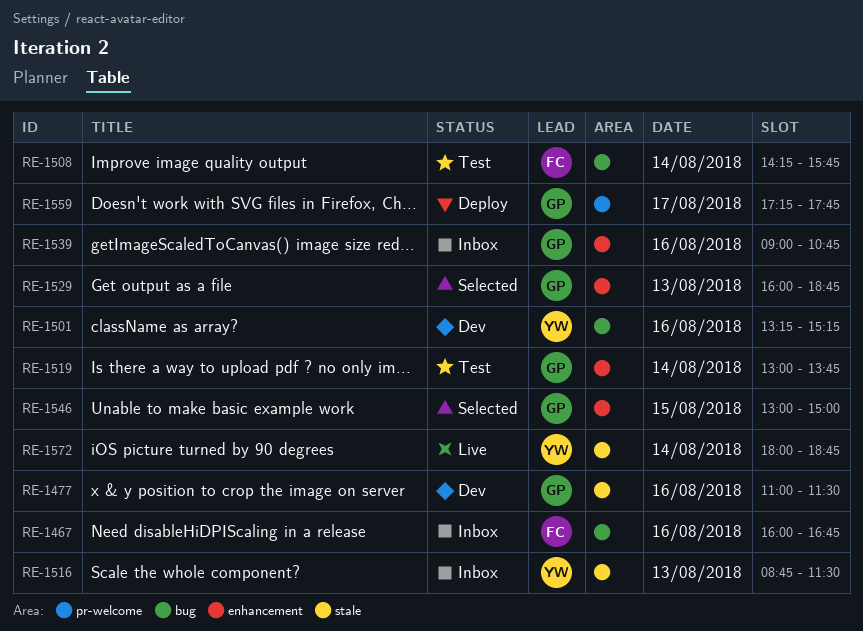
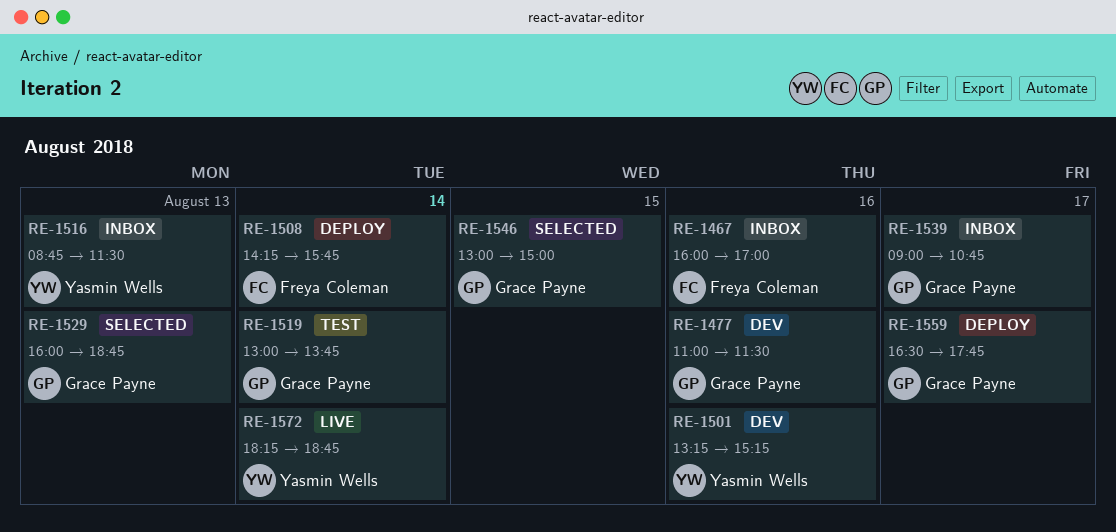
RE-1467, ends: 16:45 -> 17:00
RE-1508, status: Test -> Deploy
RE-1539, day: Aug 16 -> Aug 17
RE-1559, begins: 17:15 -> 16:30
RE-1572, begins: 18:00 -> 18:15

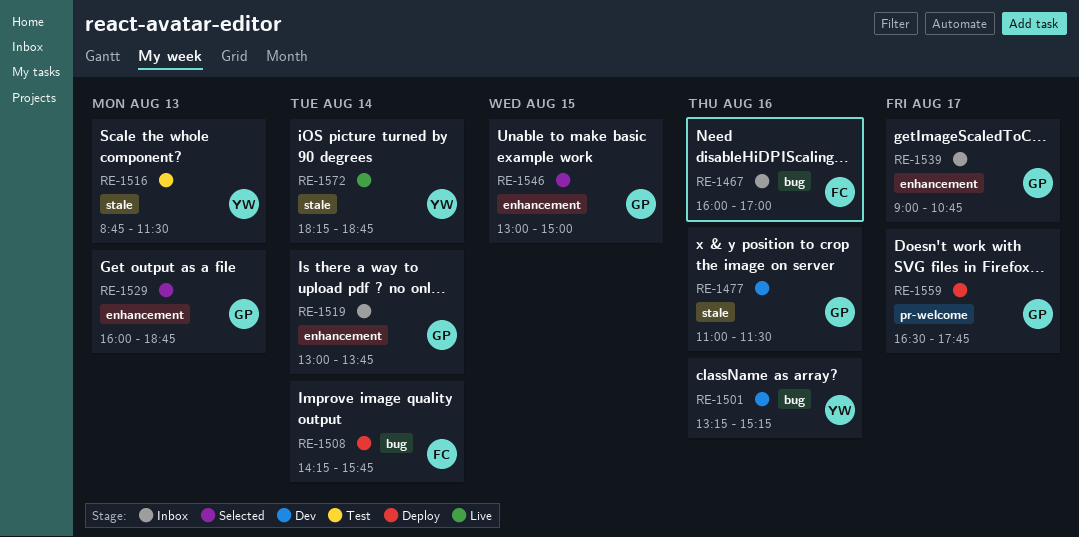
RE-1516, status: Inbox -> Test
RE-1519, status: Test -> Inbox

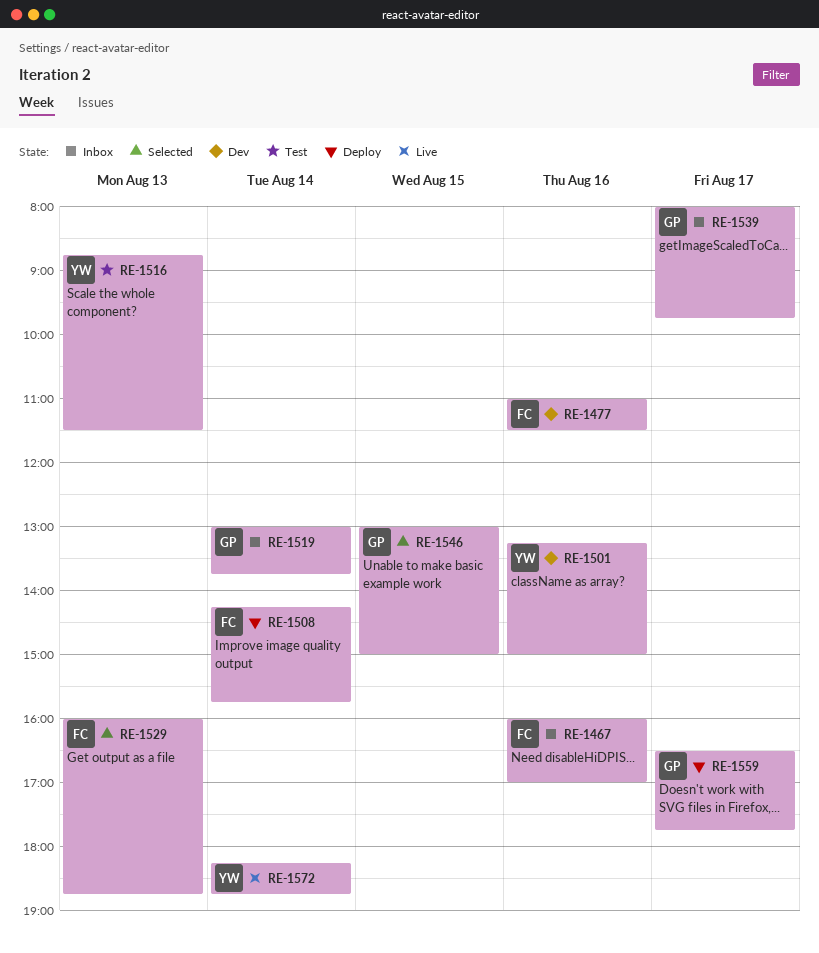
RE-1477, owner: GP -> FC
RE-1501, ends: 15:15 -> 15:00
RE-1529, owner: GP -> FC
RE-1539, begins: 09:00 -> 08:00
RE-1539, ends: 10:45 -> 09:45

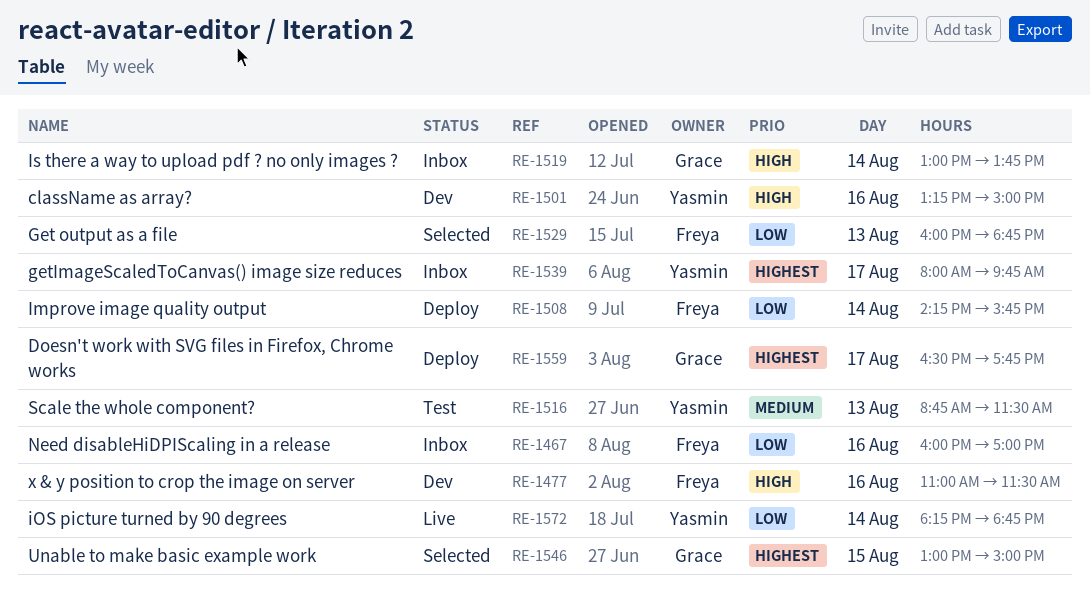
RE-1539, owner: Grace -> Yasmin

